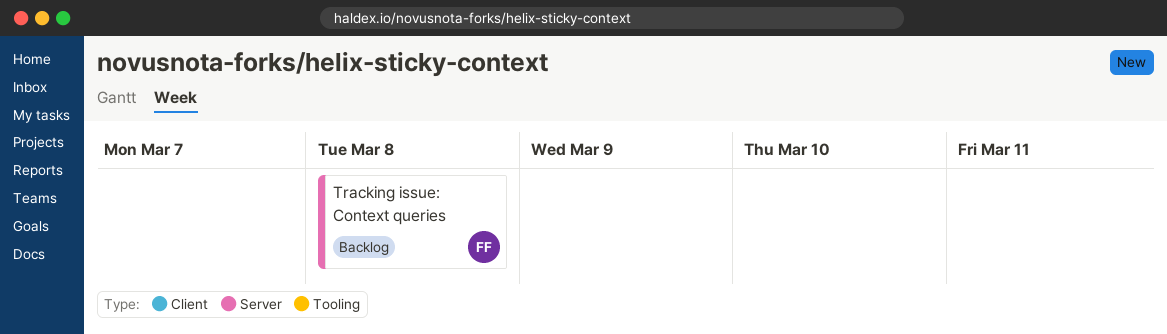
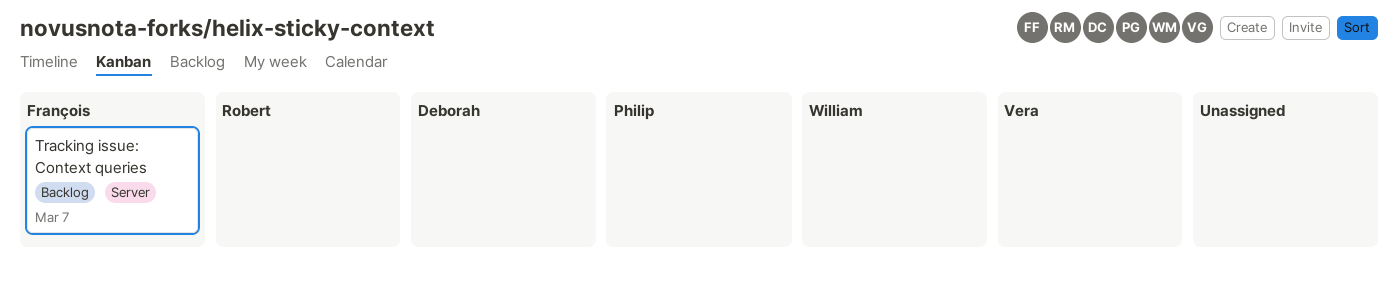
Tracking issue: Context queries, due: Mar 8 -> Mar 7

